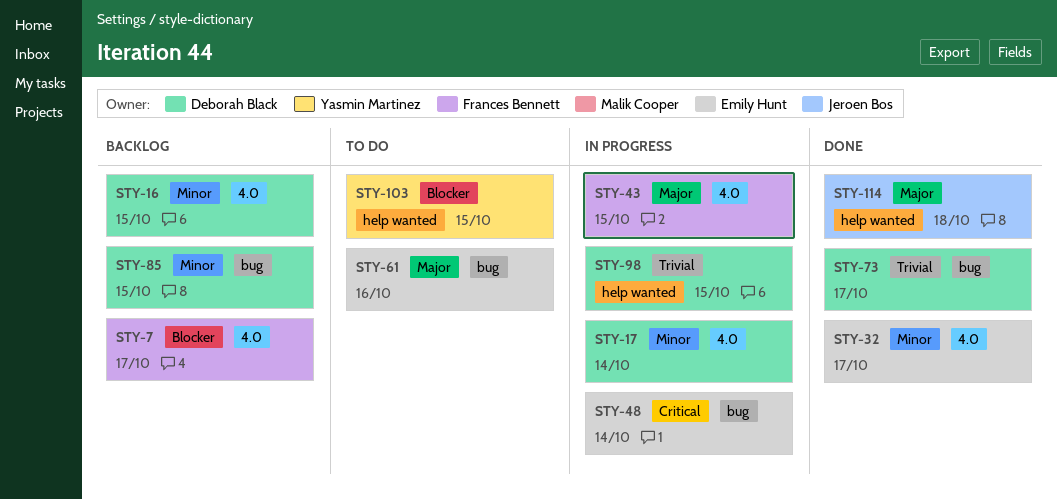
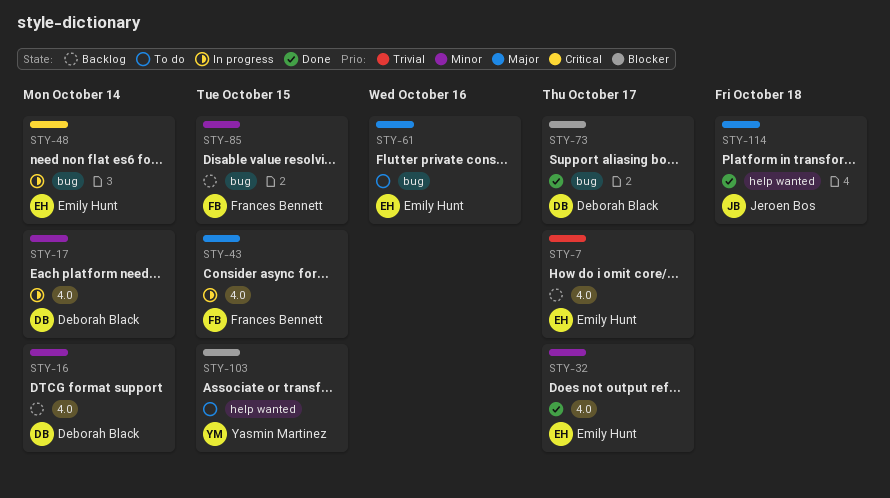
STY-7, owner: Frances Bennett -> Emily Hunt
STY-7, priority: Blocker -> Trivial
STY-16, due: Oct 15 -> Oct 14
STY-73, priority: Trivial -> Blocker
STY-85, owner: Deborah Black -> Frances Bennett
STY-98: present -> none

